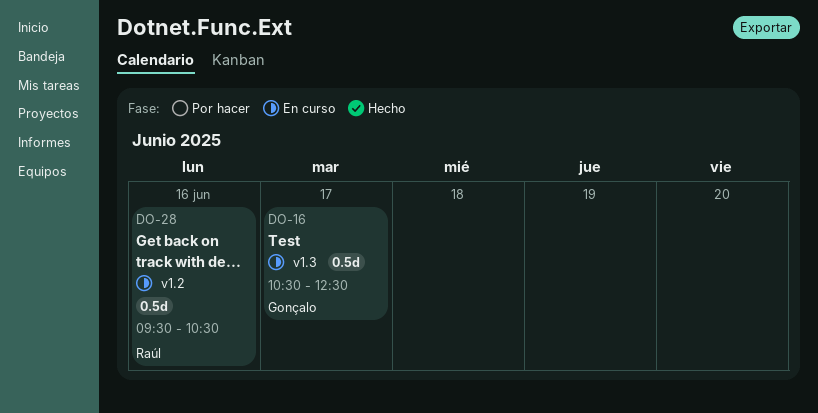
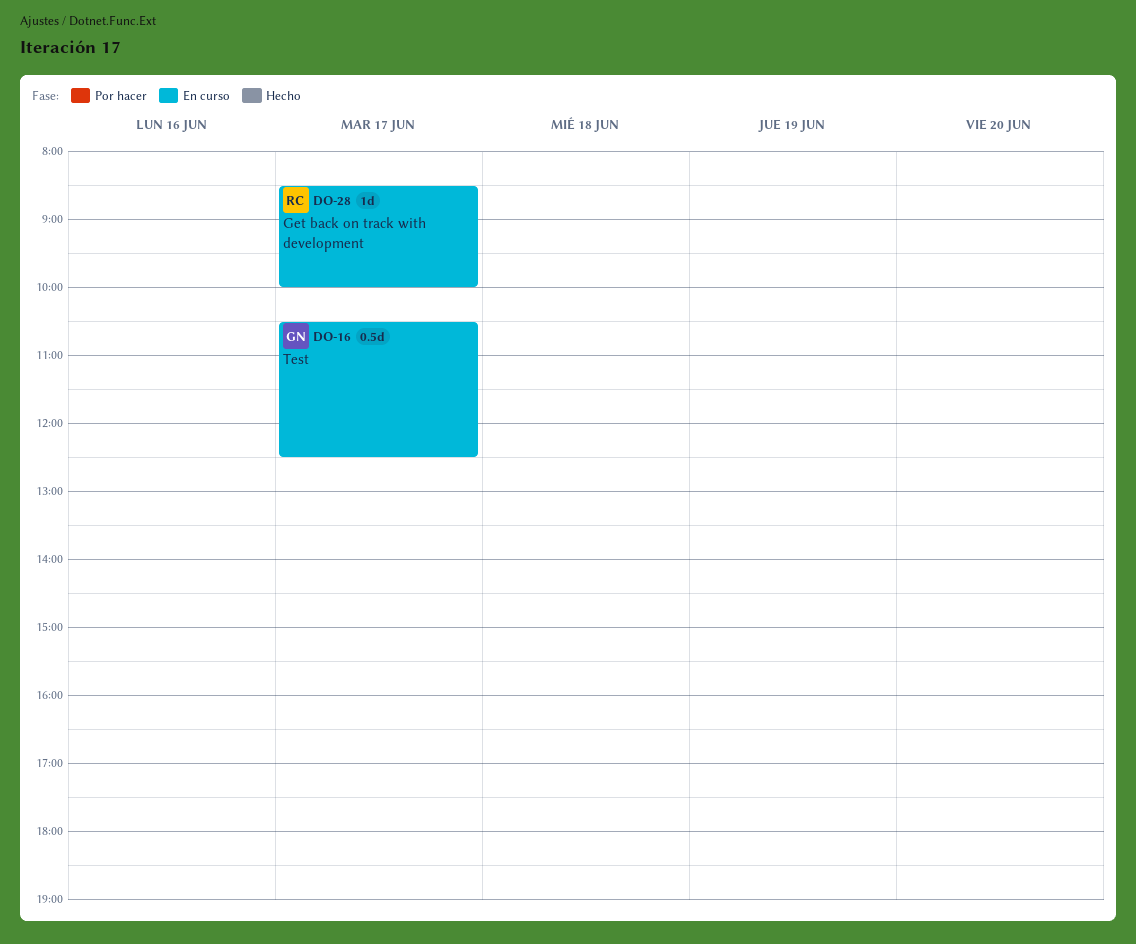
DO-28, estimate: 0.5d -> 1d
DO-28, day: Jun 16 -> Jun 17
DO-28, begins: 09:30 -> 08:30
DO-28, ends: 10:30 -> 10:00

